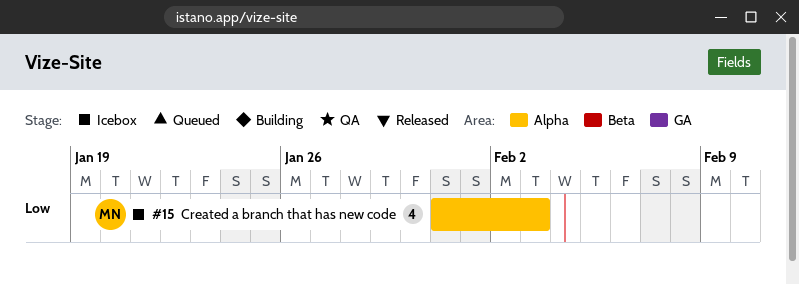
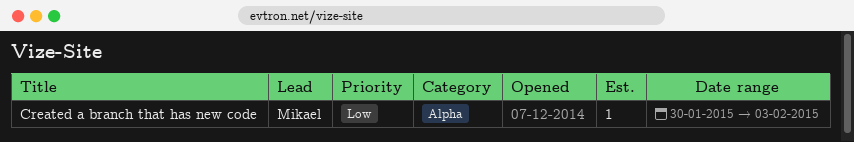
Created a branch that has new code, estimate: 4 -> 1
Created a branch that has new code, start: Jan 31 -> Jan 30

